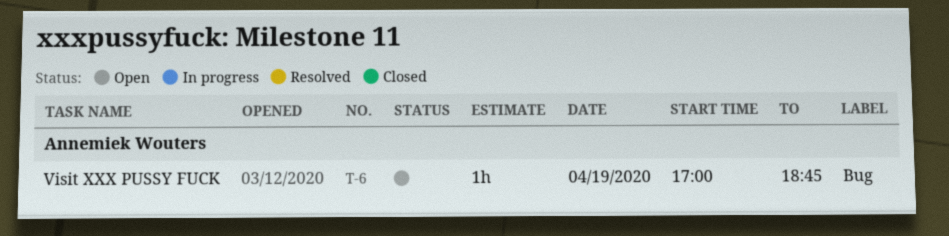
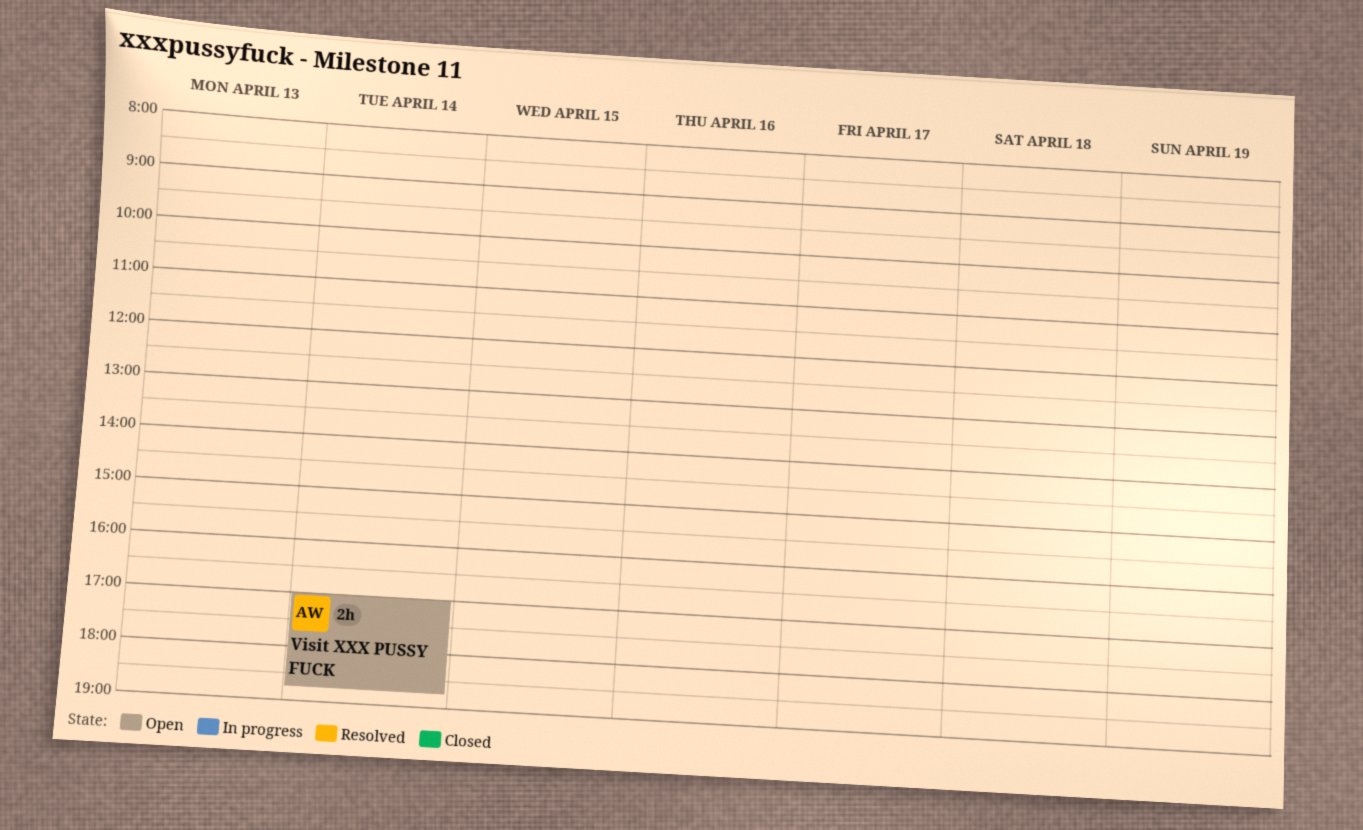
Visit XXX PUSSY FUCK, estimate: 1h -> 2h
Visit XXX PUSSY FUCK, day: Apr 19 -> Apr 14

